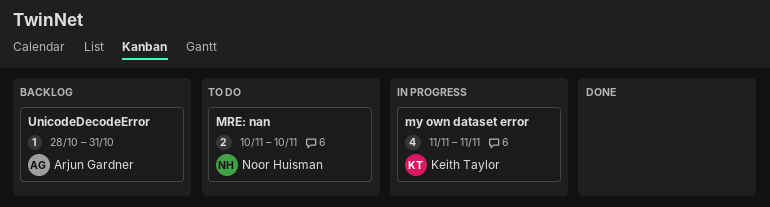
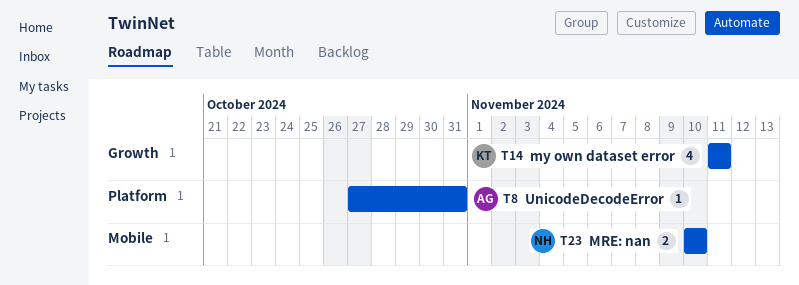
UnicodeDecodeError, start: Oct 28 -> Oct 27

